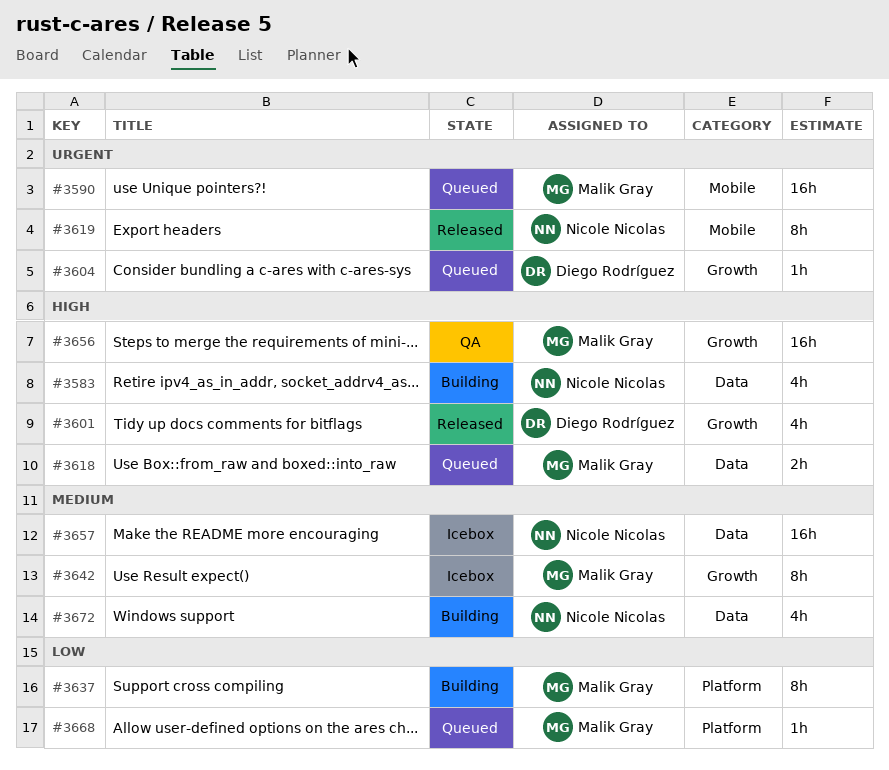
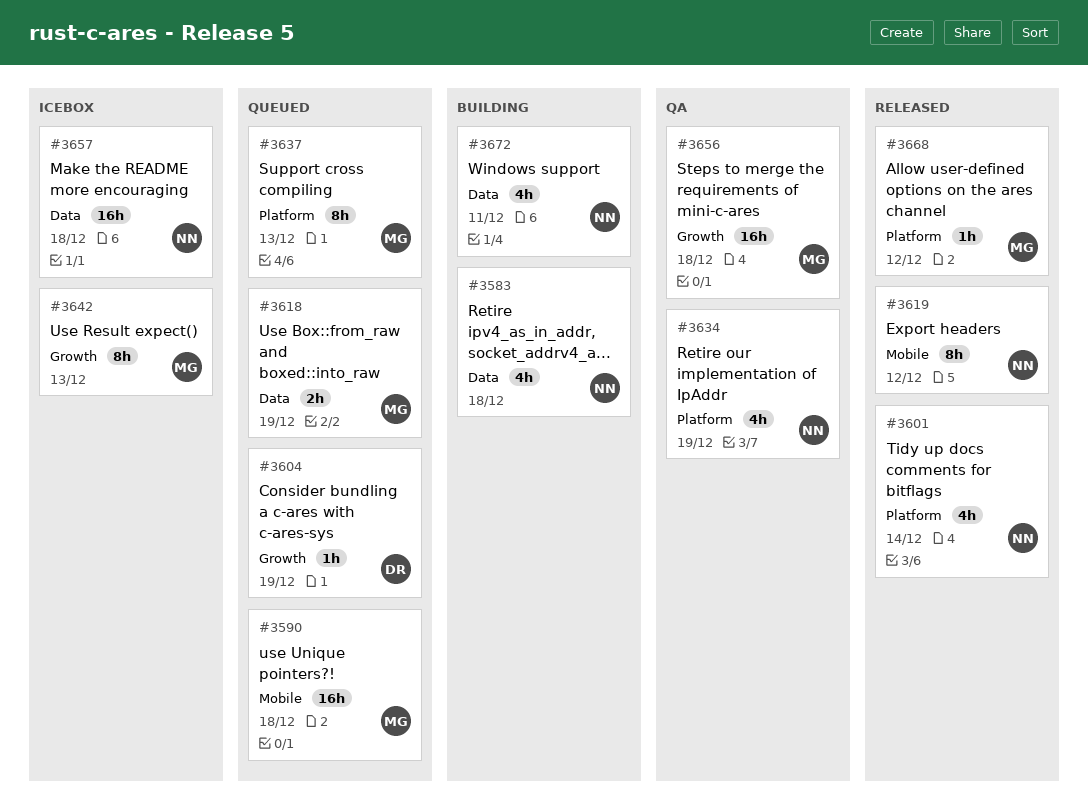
#3601, owner: Diego Rodríguez -> Nicole Nicolas
#3601, label: Growth -> Platform
#3634: none -> present
#3637, status: Building -> Queued
#3668, status: Queued -> Released

